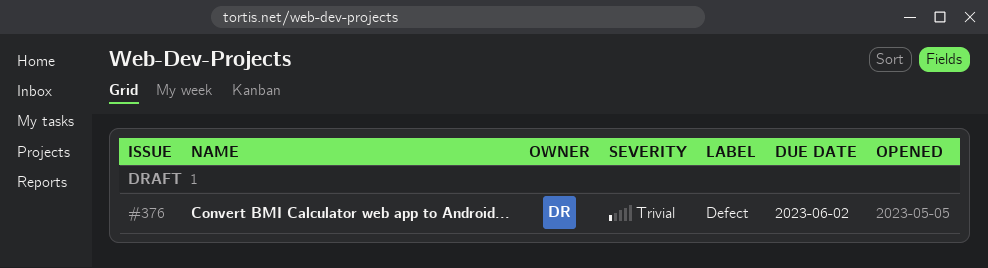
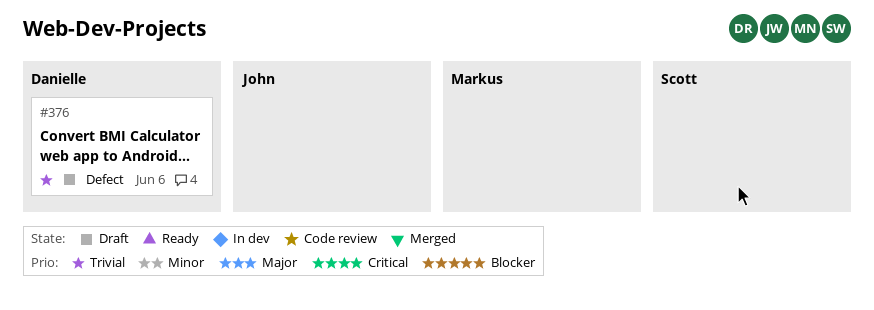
#376, due: Jun 2 -> Jun 6

